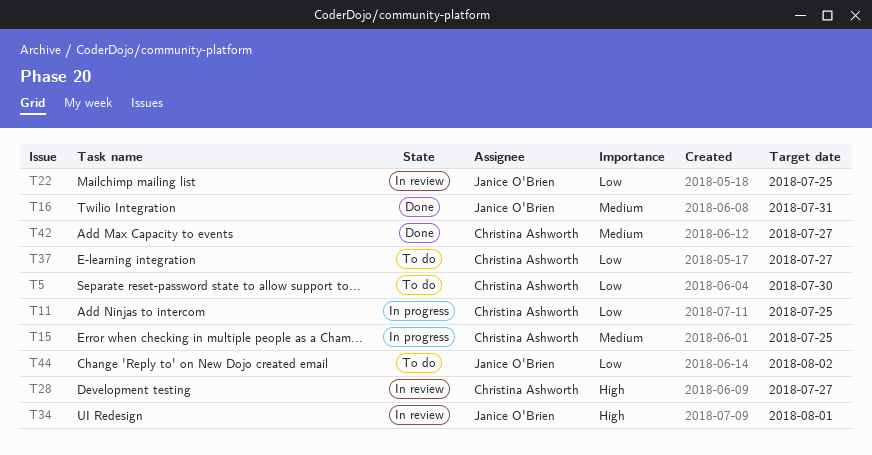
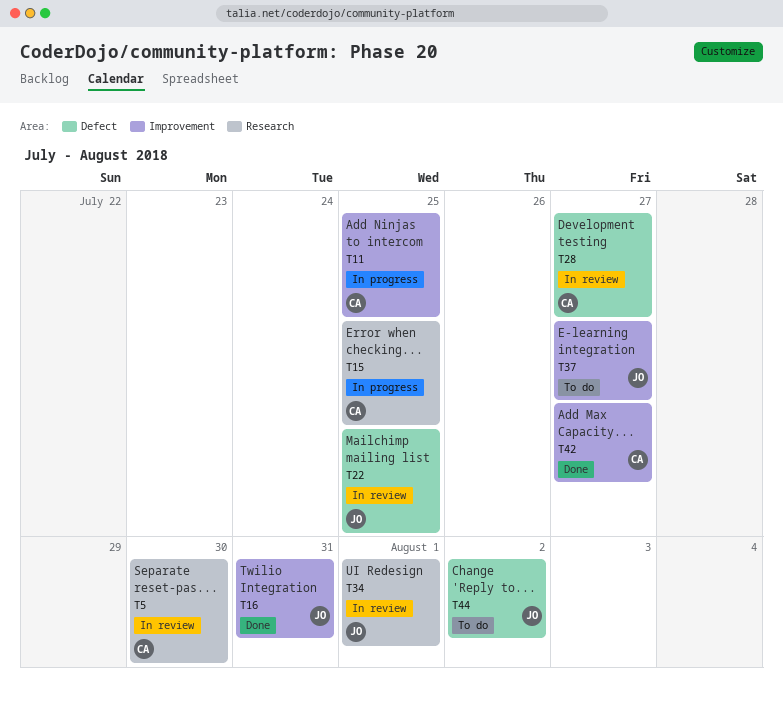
T5, status: To do -> In review
T37, owner: Christina Ashworth -> Janice O'Brien

